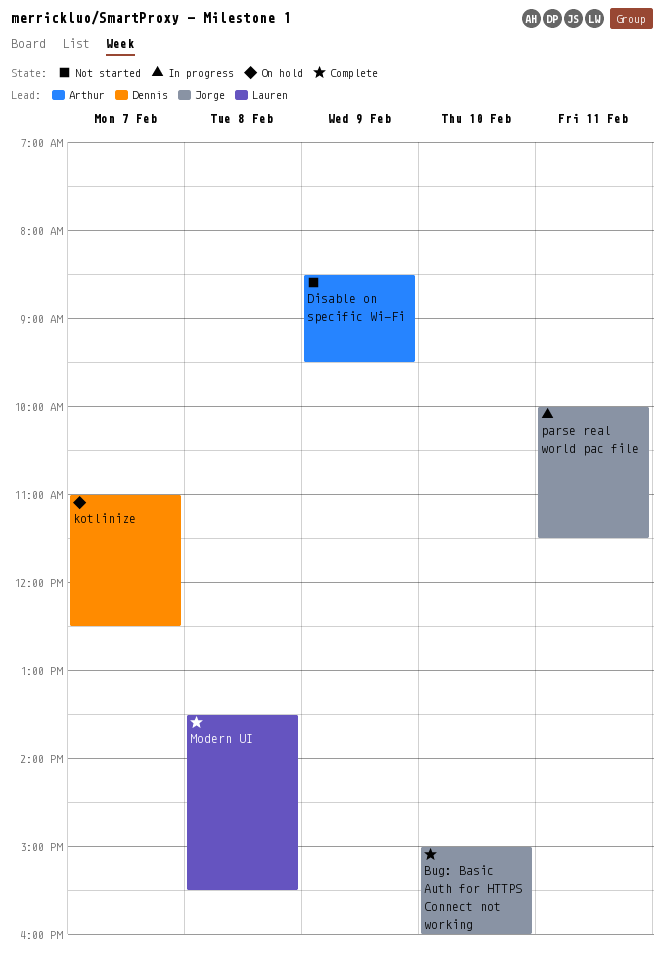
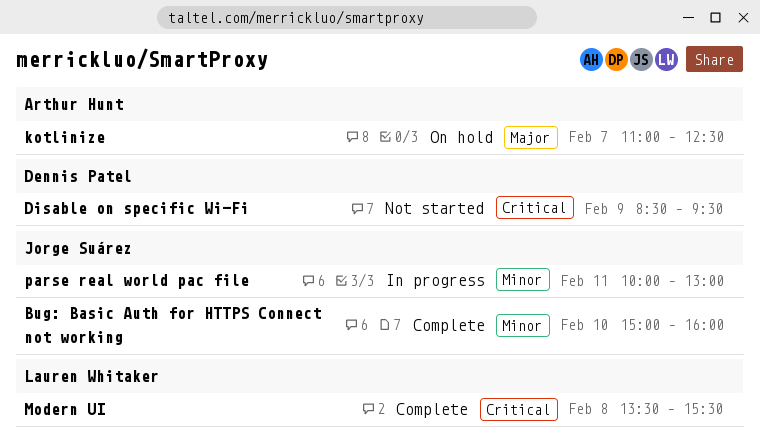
Disable on specific Wi-Fi, owner: Arthur Hunt -> Dennis Patel
kotlinize, owner: Dennis Patel -> Arthur Hunt
parse real world pac file, ends: 11:30 -> 13:00

